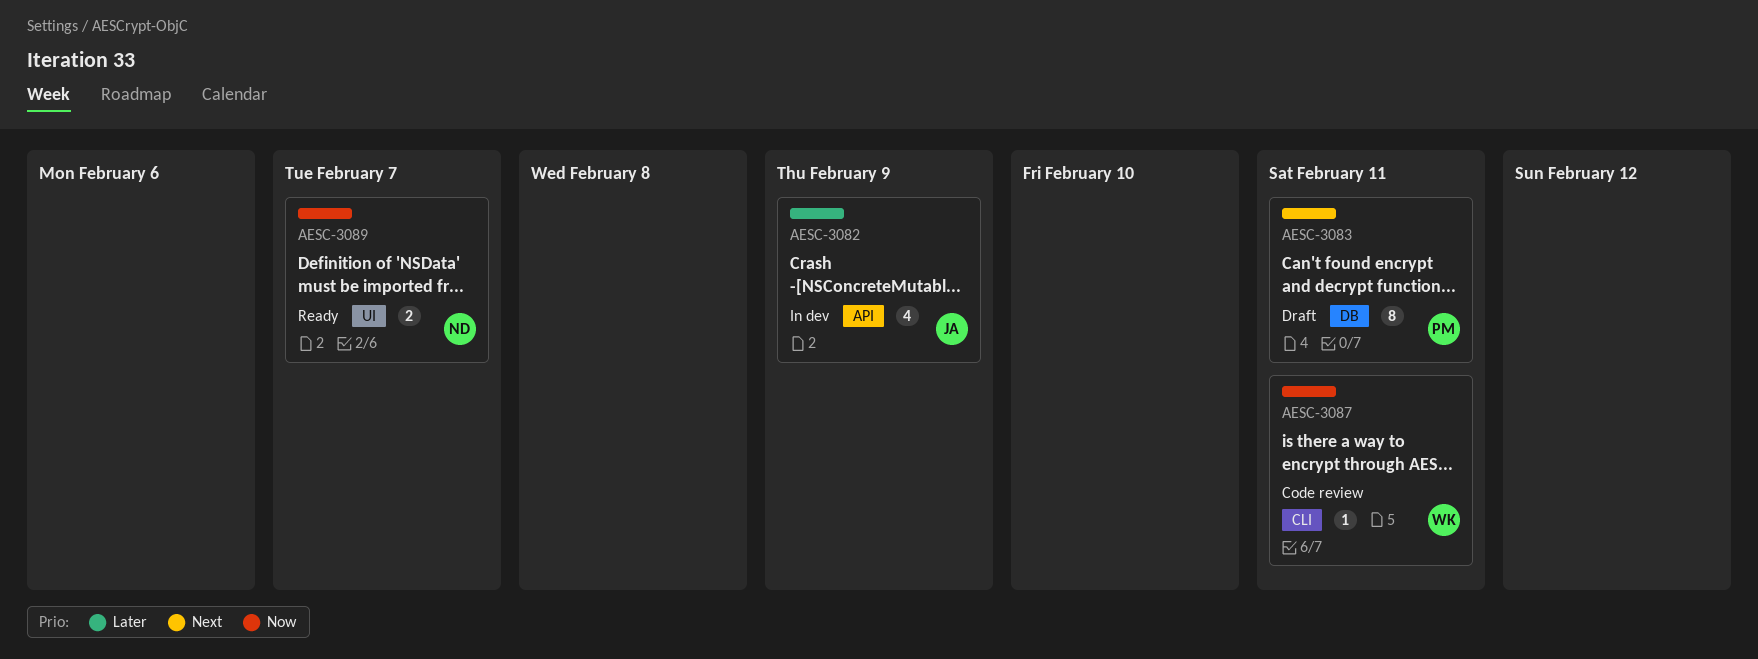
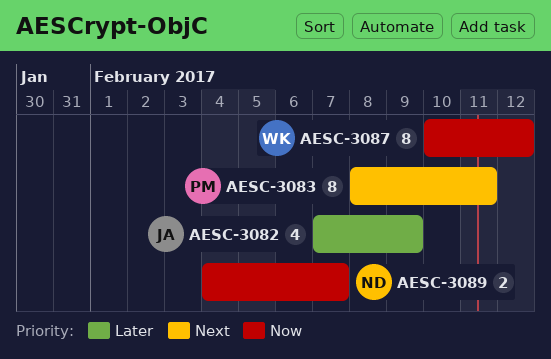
AESC-3087, estimate: 1 -> 8
AESC-3087, due: Feb 11 -> Feb 12

